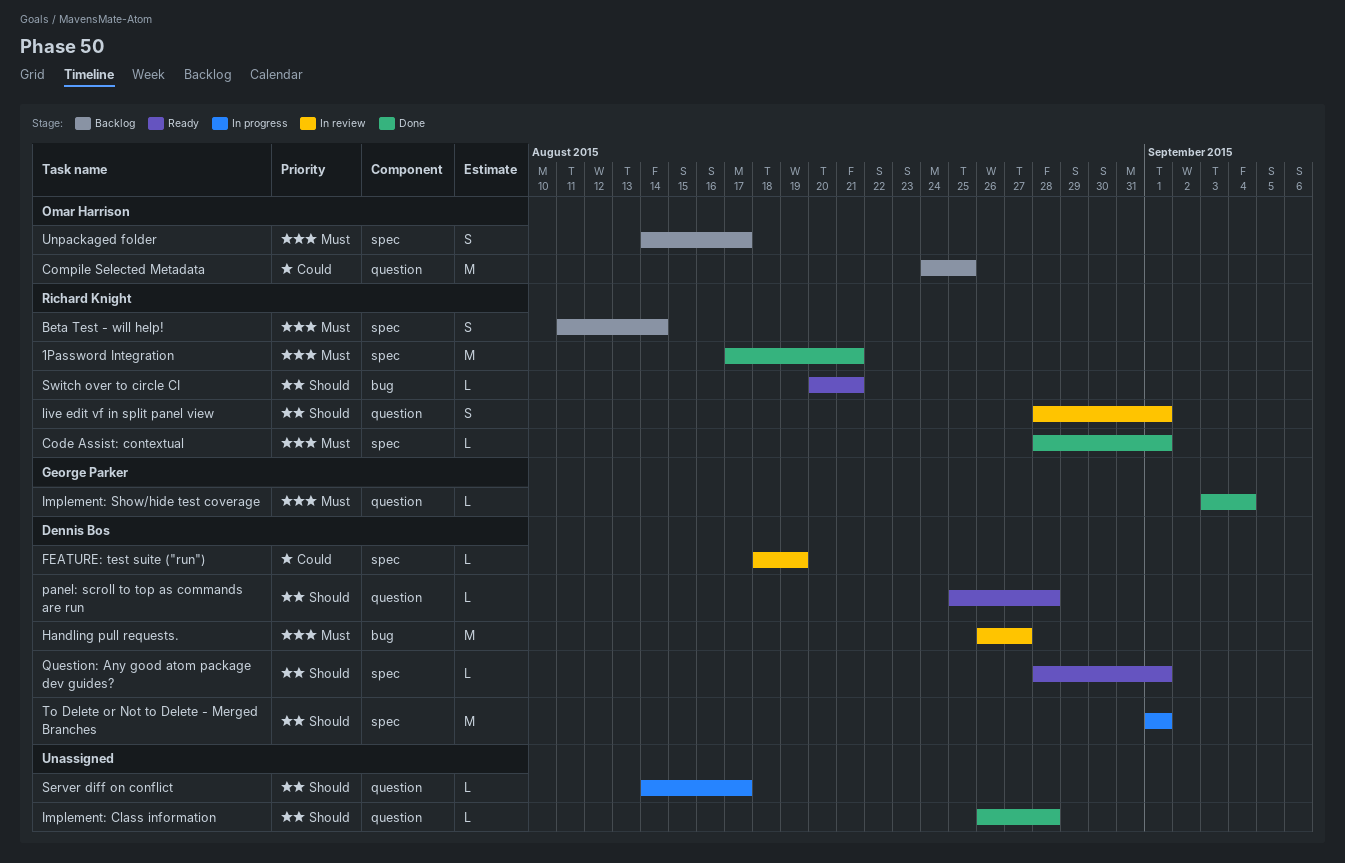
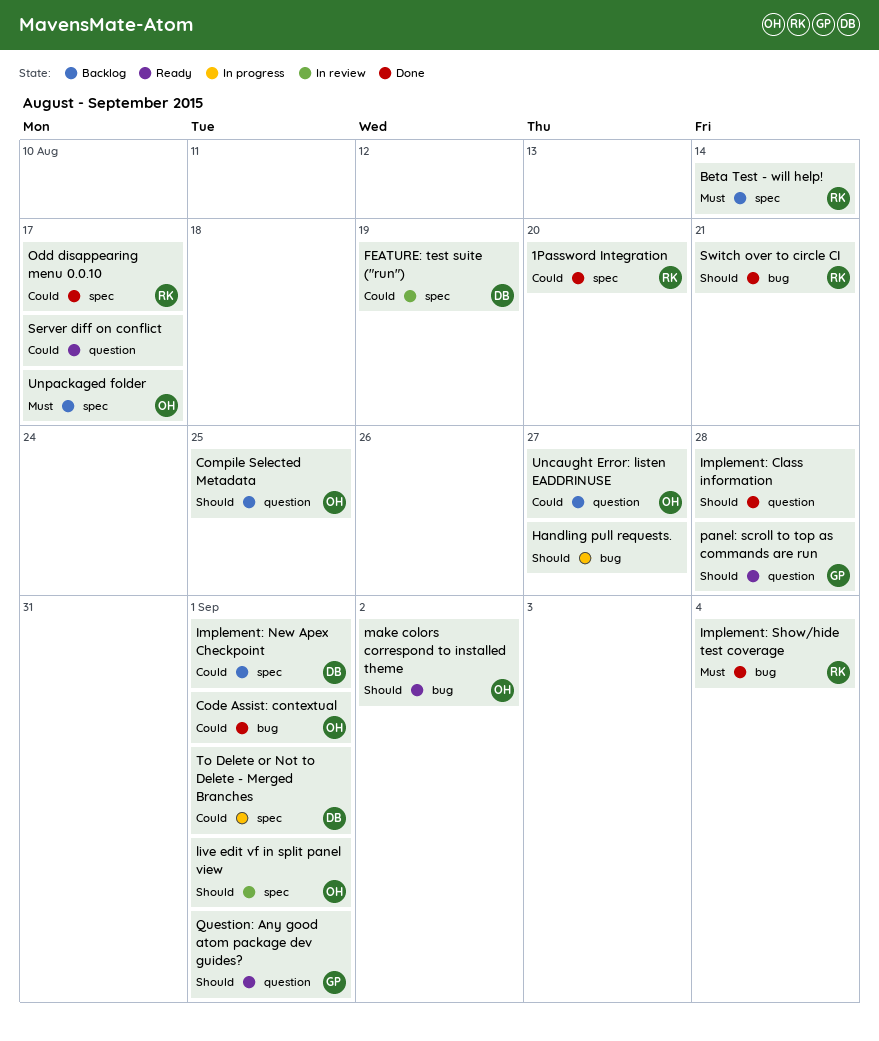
1Password Integration, priority: Must -> Could
1Password Integration, due: Aug 21 -> Aug 20
Code Assist: contextual, owner: Richard Knight -> Omar Harrison
Code Assist: contextual, priority: Must -> Could
Code Assist: contextual, label: spec -> bug
Compile Selected Metadata, priority: Could -> Should
Handling pull requests., status: In review -> In progress
Handling pull requests., owner: Dennis Bos -> none
Handling pull requests., priority: Must -> Should
Implement: New Apex Checkpoint: none -> present
Implement: Show/hide test coverage, owner: George Parker -> Richard Knight
Implement: Show/hide test coverage, label: question -> bug
live edit vf in split panel view, owner: Richard Knight -> Omar Harrison
live edit vf in split panel view, label: question -> spec
make colors correspond to installed theme: none -> present
Odd disappearing menu 0.0.10: none -> present
panel: scroll to top as commands are run, owner: Dennis Bos -> George Parker
Question: Any good atom package dev guides?, owner: Dennis Bos -> George Parker
Question: Any good atom package dev guides?, label: spec -> question
Server diff on conflict, status: In progress -> Ready
Server diff on conflict, priority: Should -> Could
Switch over to circle CI, status: Ready -> Done
To Delete or Not to Delete - Merged Branches, priority: Should -> Could
Uncaught Error: listen EADDRINUSE: none -> present

